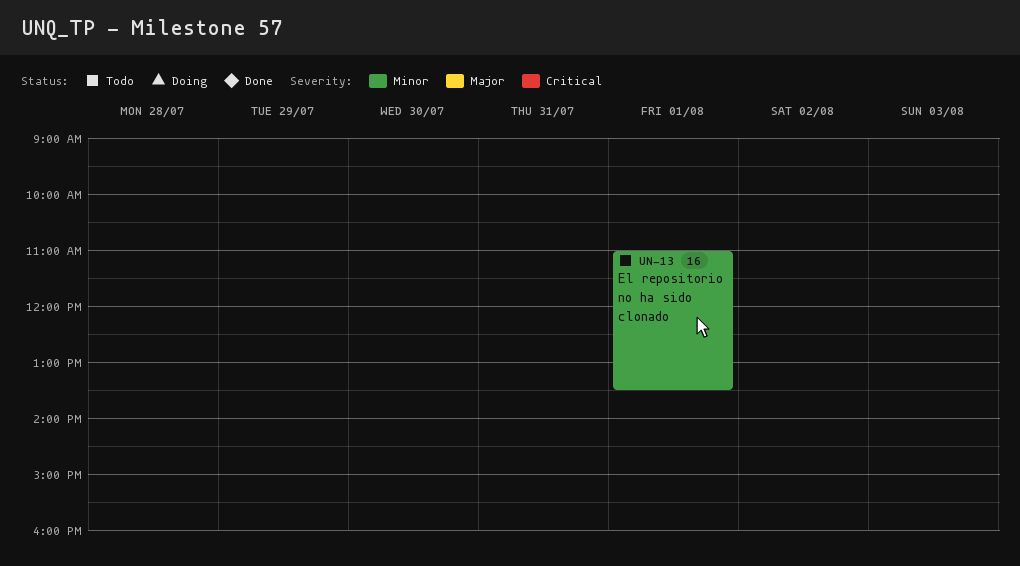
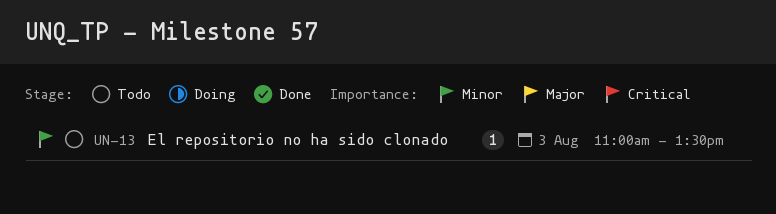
UN-13, estimate: 16 -> 1
UN-13, day: Aug 1 -> Aug 3

